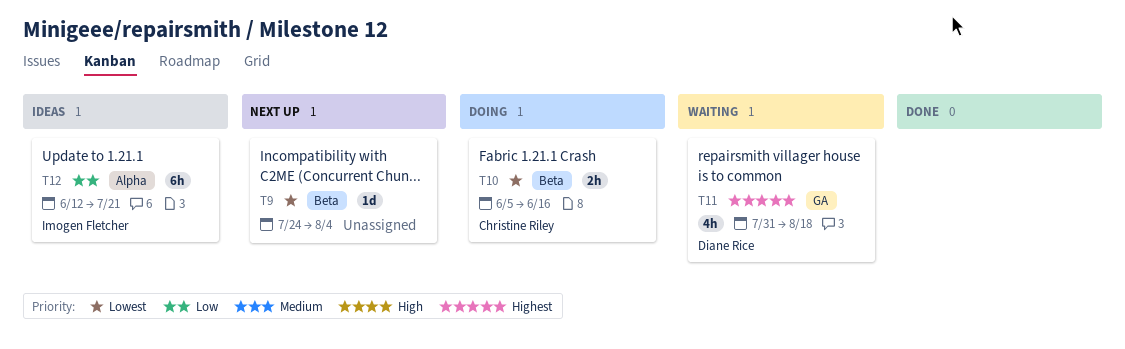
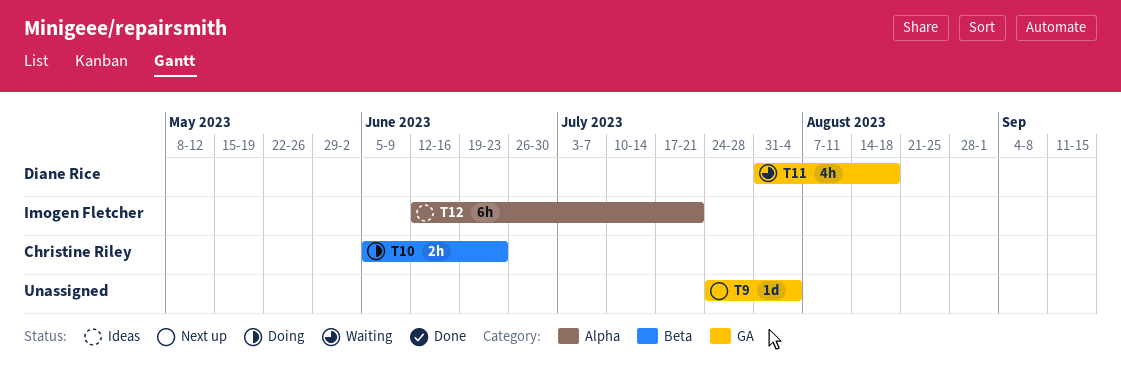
T9, label: Beta -> GA
T10, due: Jun 16 -> Jun 23

